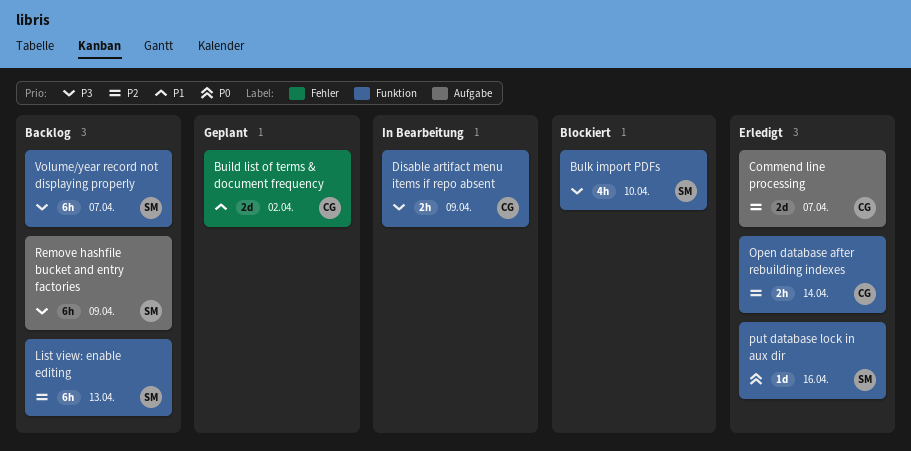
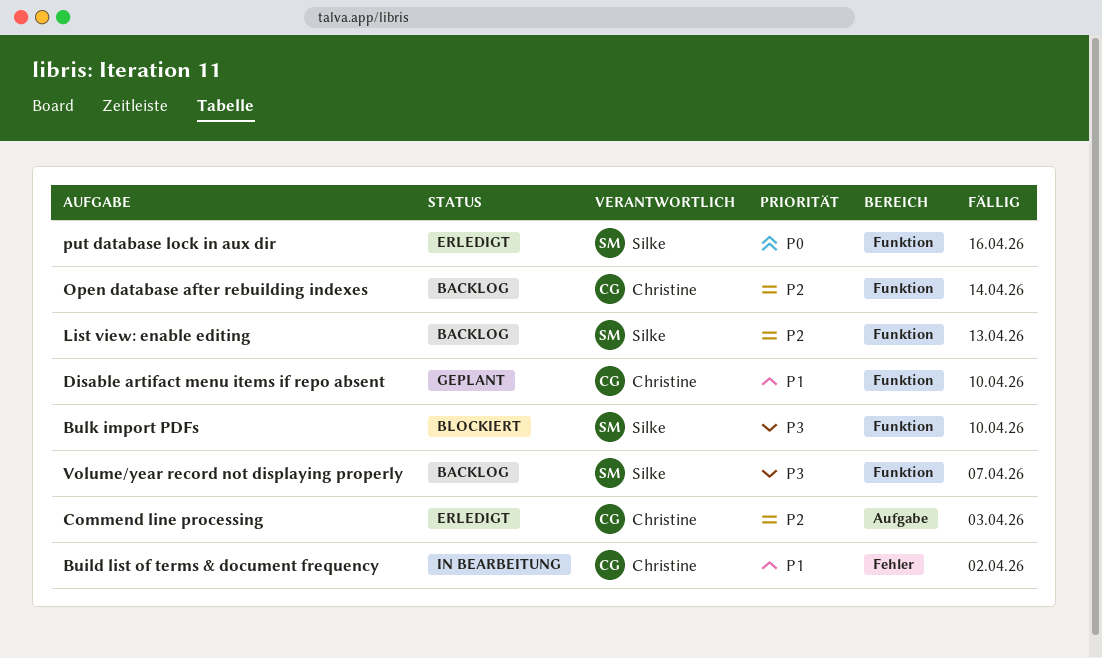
Build list of terms & document frequency, status: Geplant -> In Bearbeitung
Commend line processing, due: Apr 7 -> Apr 3
Disable artifact menu items if repo absent, status: In Bearbeitung -> Geplant
Disable artifact menu items if repo absent, priority: P3 -> P1
Disable artifact menu items if repo absent, due: Apr 9 -> Apr 10
Open database after rebuilding indexes, status: Erledigt -> Backlog
Remove hashfile bucket and entry factories: present -> none

